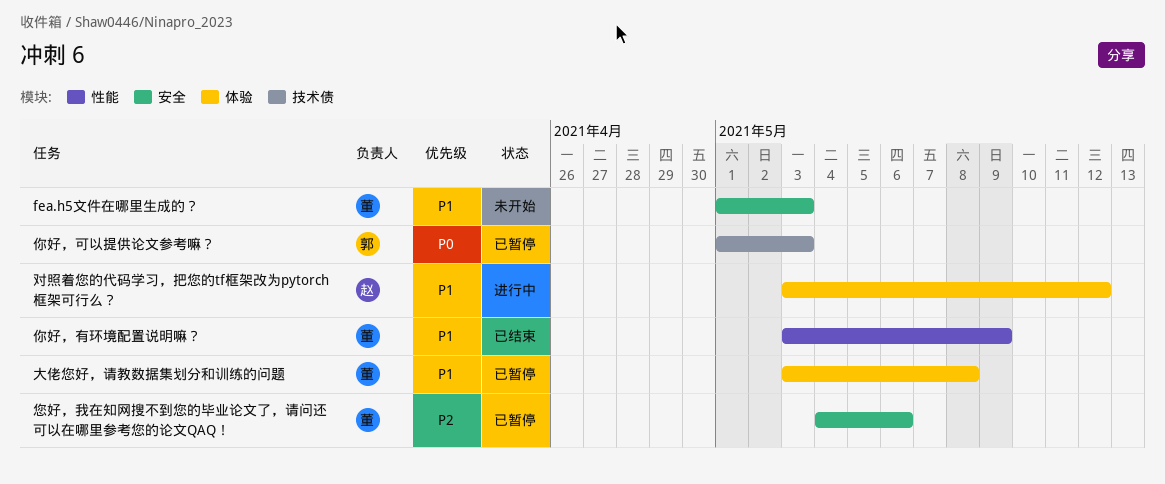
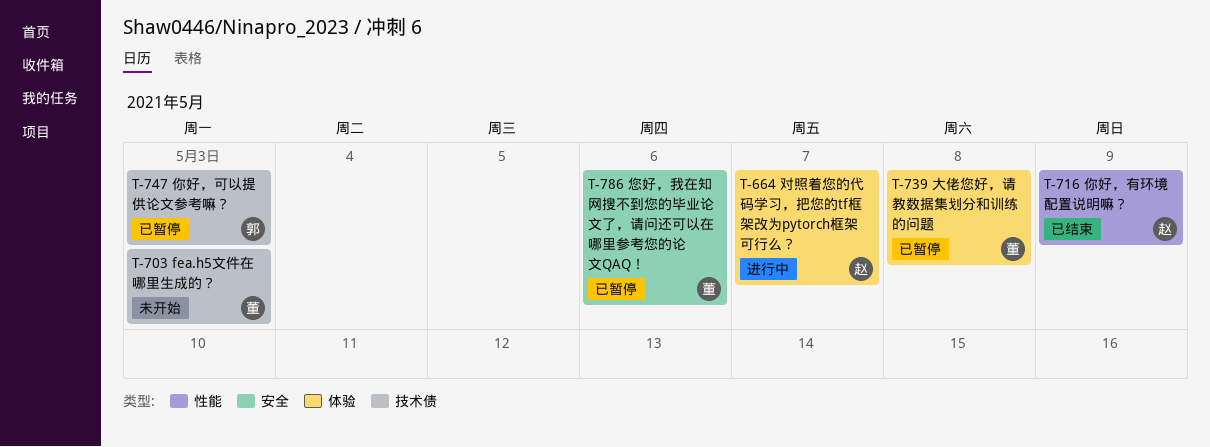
fea.h5文件在哪里生成的？, label: 安全 -> 技术债
你好，有环境配置说明嘛？, owner: 董 -> 赵
对照着您的代码学习，把您的tf框架改为pytorch框架可行么？, due: May 12 -> May 7

